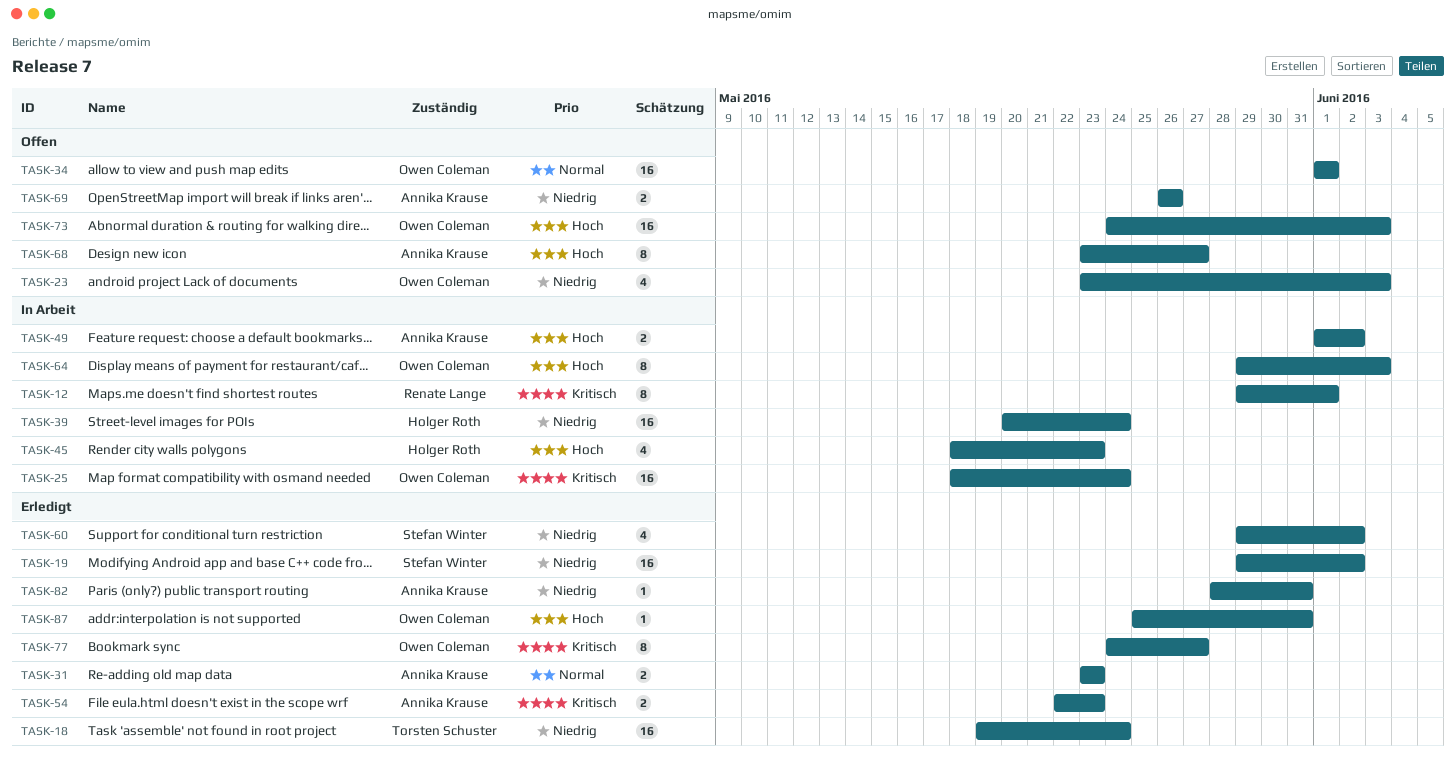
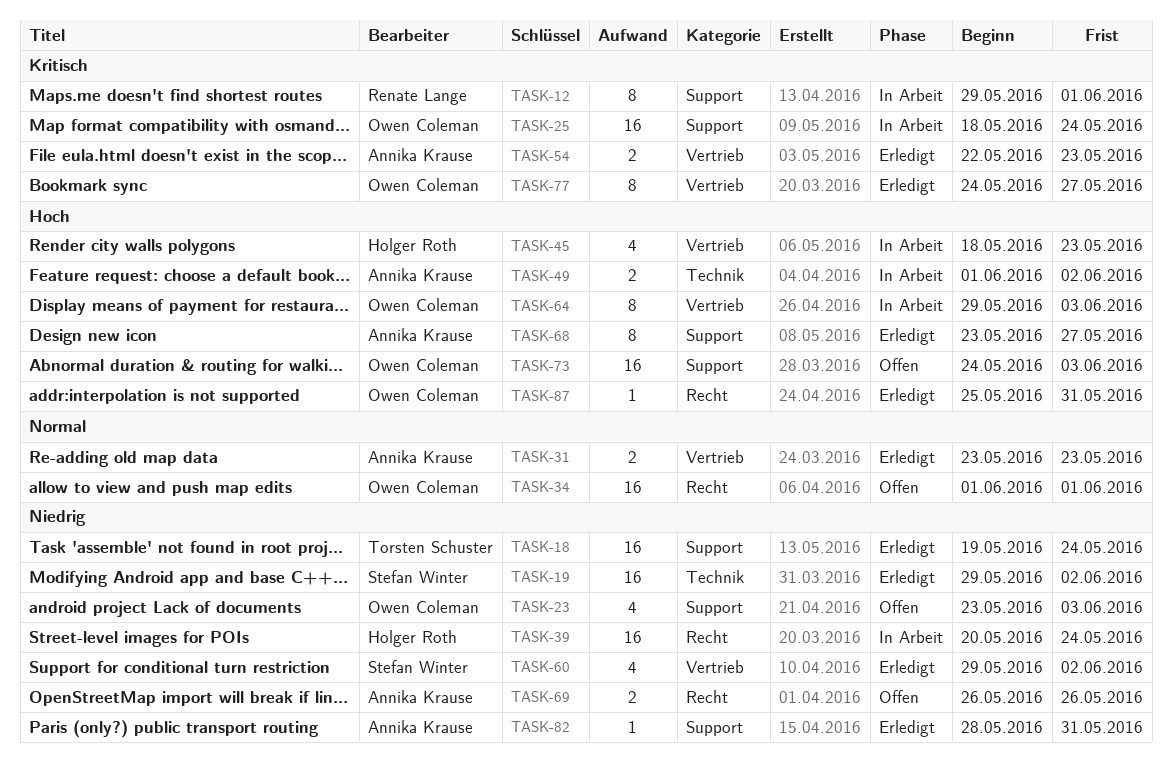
TASK-68, status: Offen -> Erledigt

